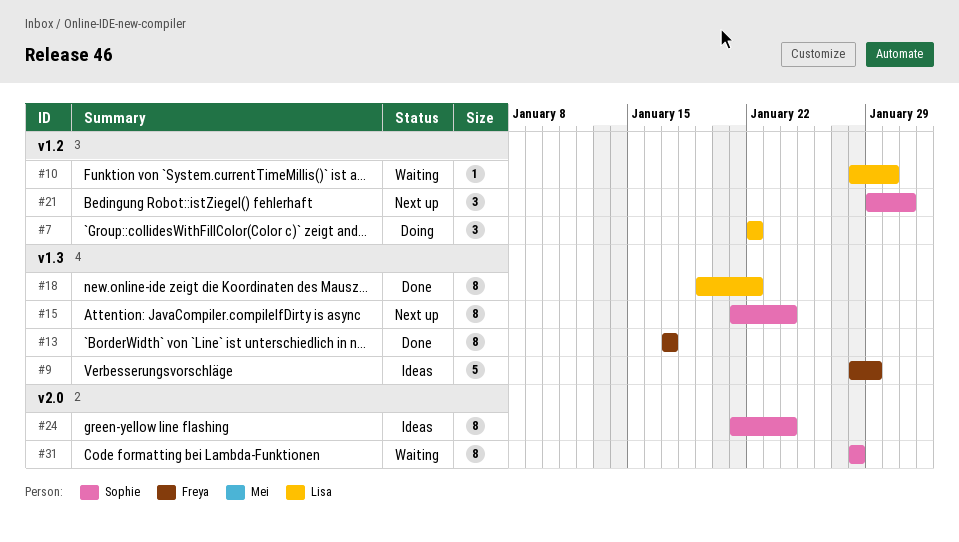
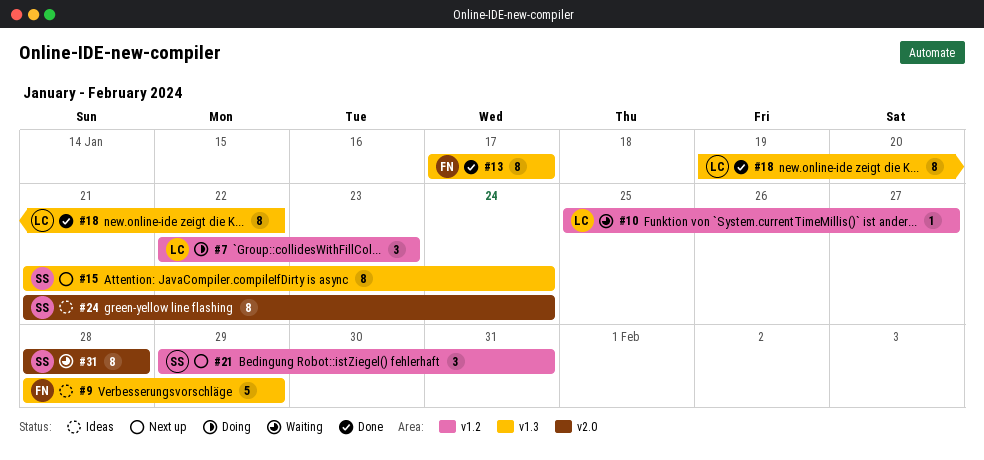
#7, due: Jan 22 -> Jan 23
#10, start: Jan 28 -> Jan 25
#10, due: Jan 30 -> Jan 27

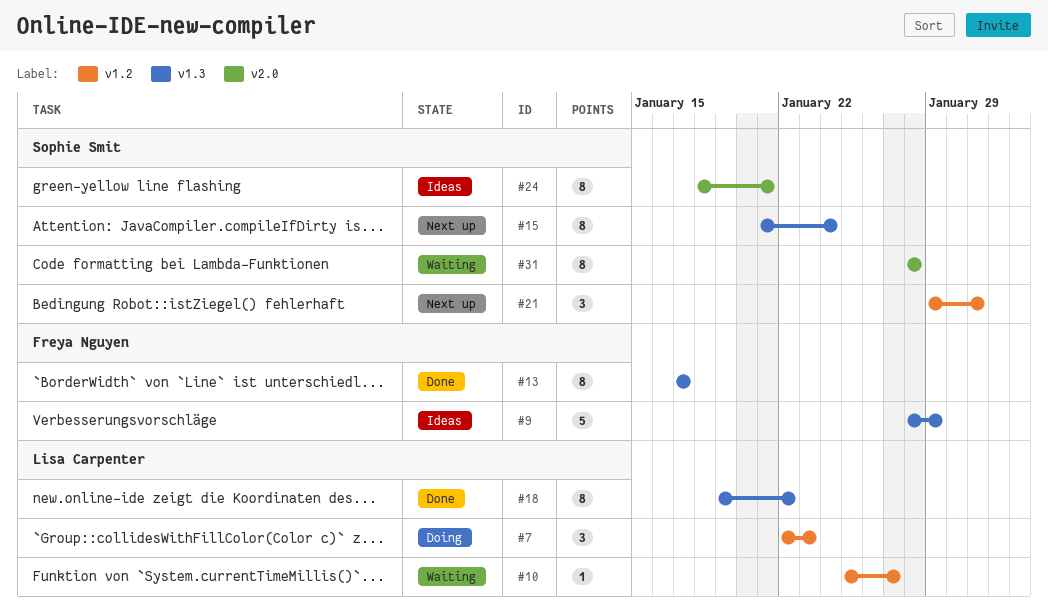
#24, start: Jan 21 -> Jan 18
#24, due: Jan 24 -> Jan 21

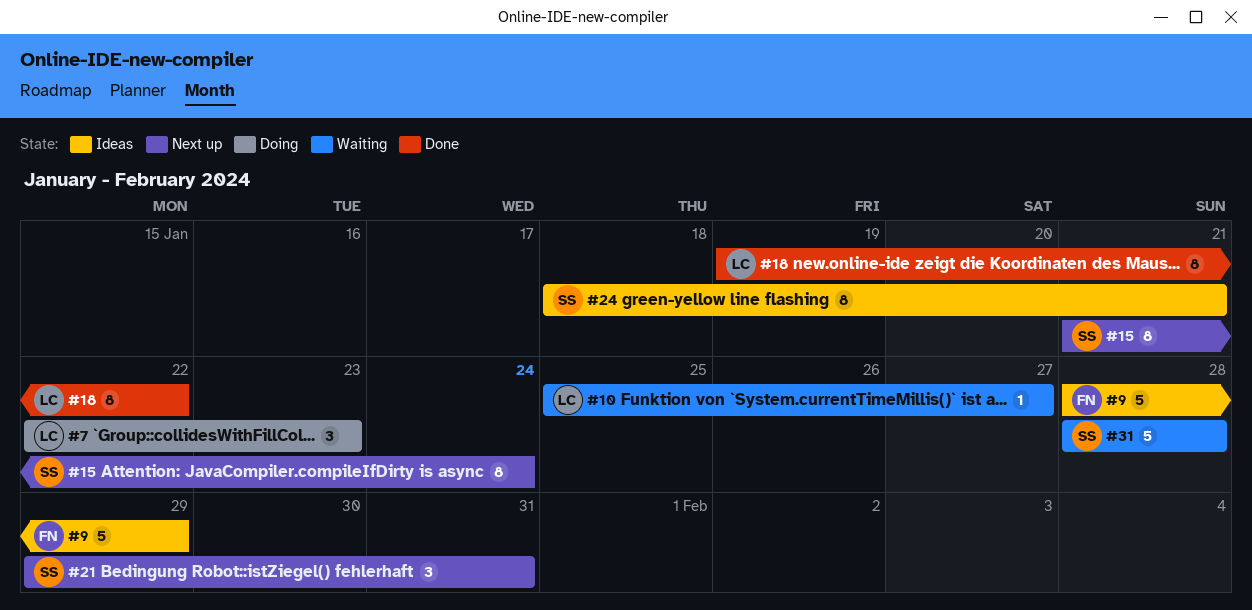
#13: present -> none
#31, estimate: 8 -> 5

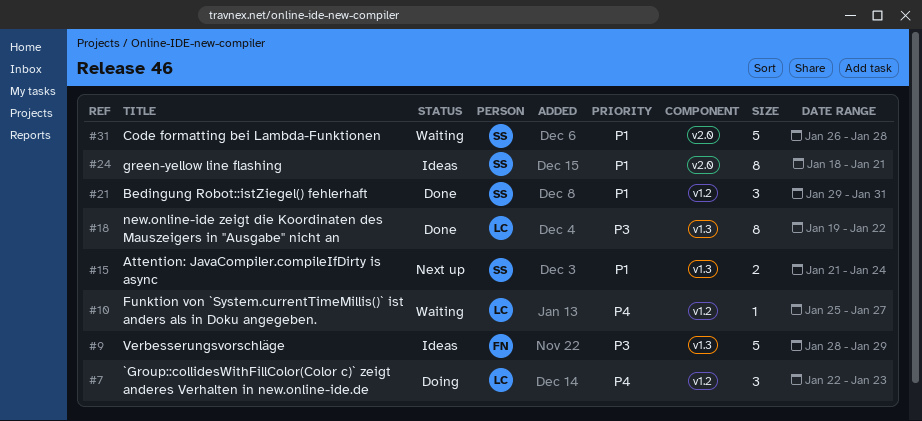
#15, estimate: 8 -> 2
#21, status: Next up -> Done
#31, start: Jan 28 -> Jan 26

